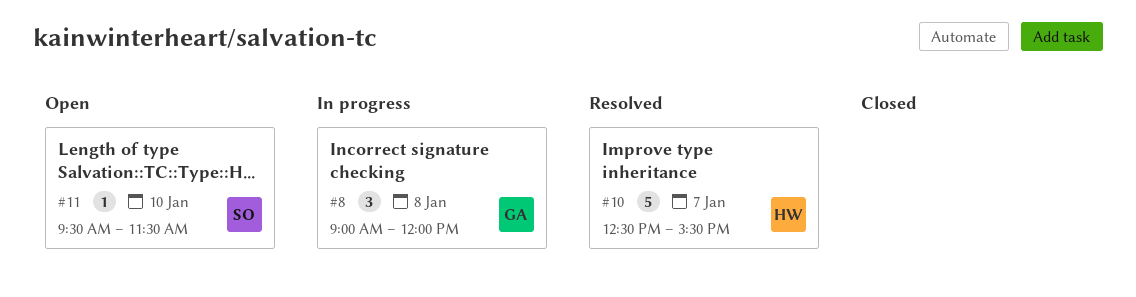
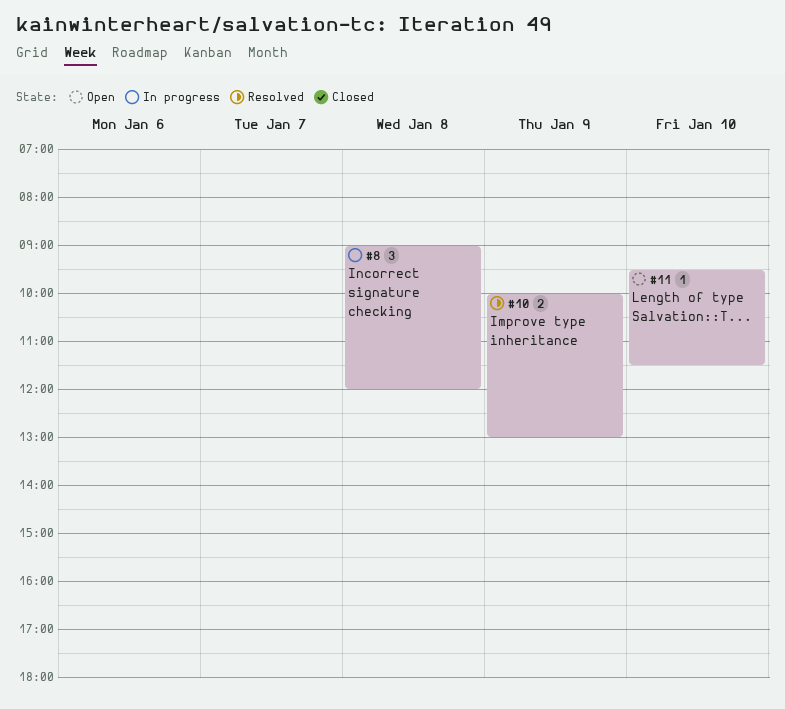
#10, estimate: 5 -> 2
#10, day: Jan 7 -> Jan 9
#10, begins: 12:30 -> 10:00
#10, ends: 15:30 -> 13:00

